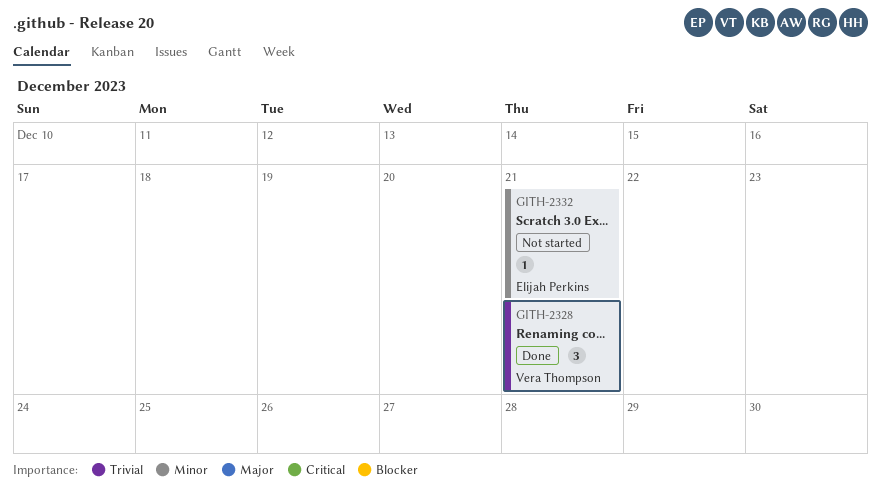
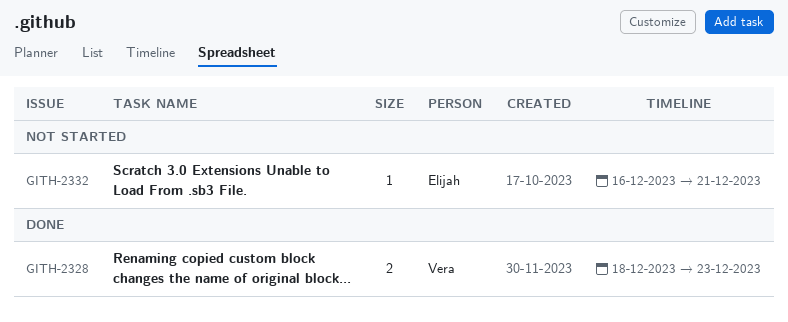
GITH-2328, estimate: 3 -> 2
GITH-2328, due: Dec 21 -> Dec 23

